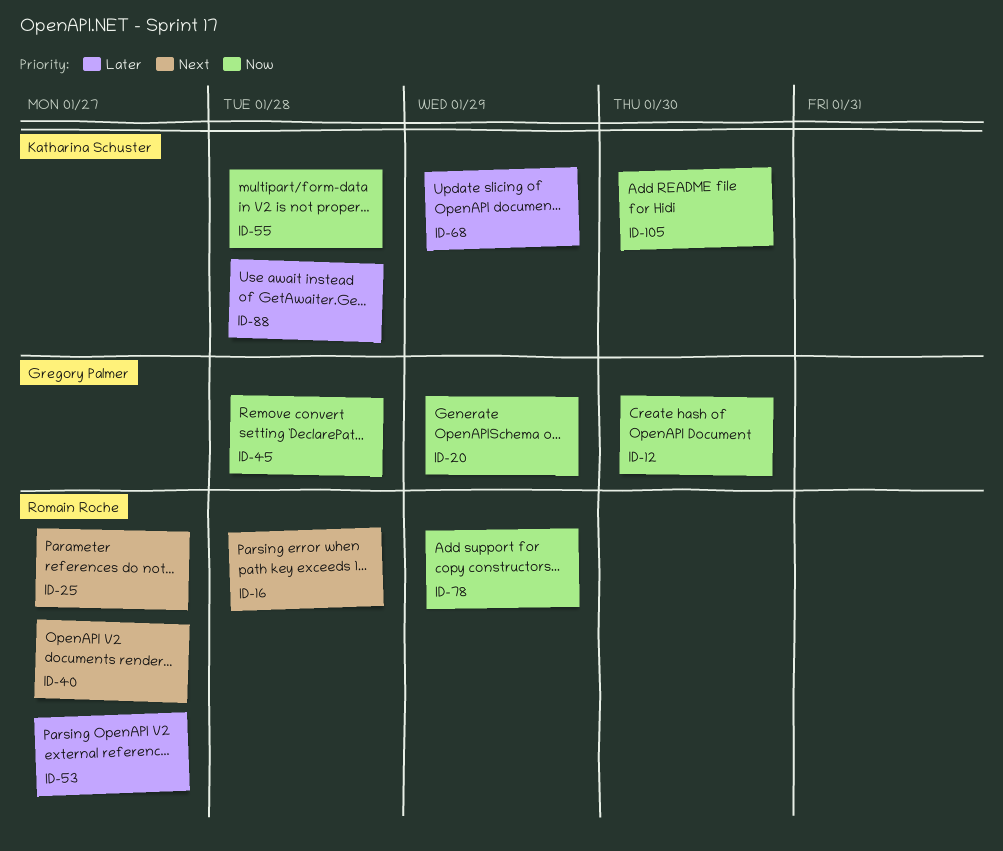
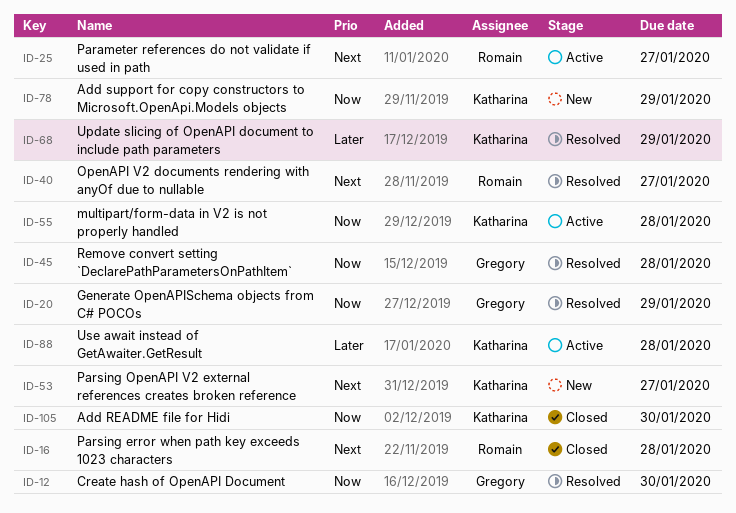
ID-53, owner: Romain Roche -> Katharina Schuster
ID-53, priority: Later -> Next
ID-78, owner: Romain Roche -> Katharina Schuster

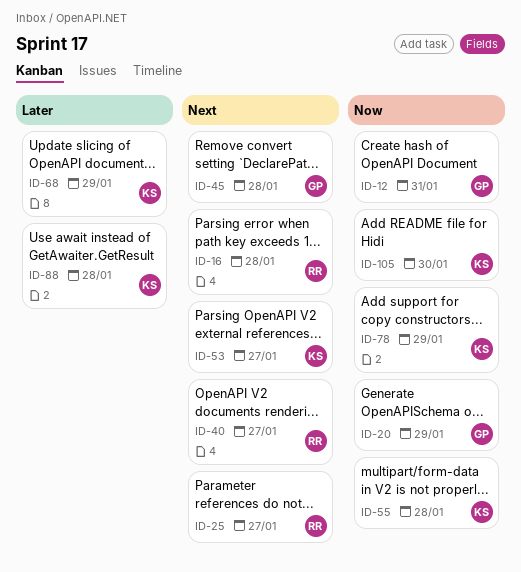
ID-12, due: Jan 30 -> Jan 31
ID-45, priority: Now -> Next

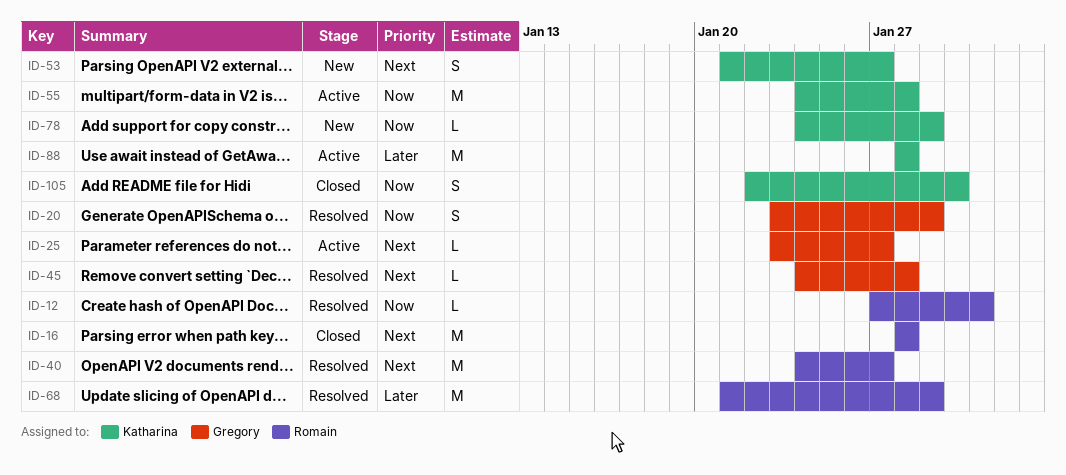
ID-12, owner: Gregory -> Romain
ID-25, owner: Romain -> Gregory
ID-68, owner: Katharina -> Romain

